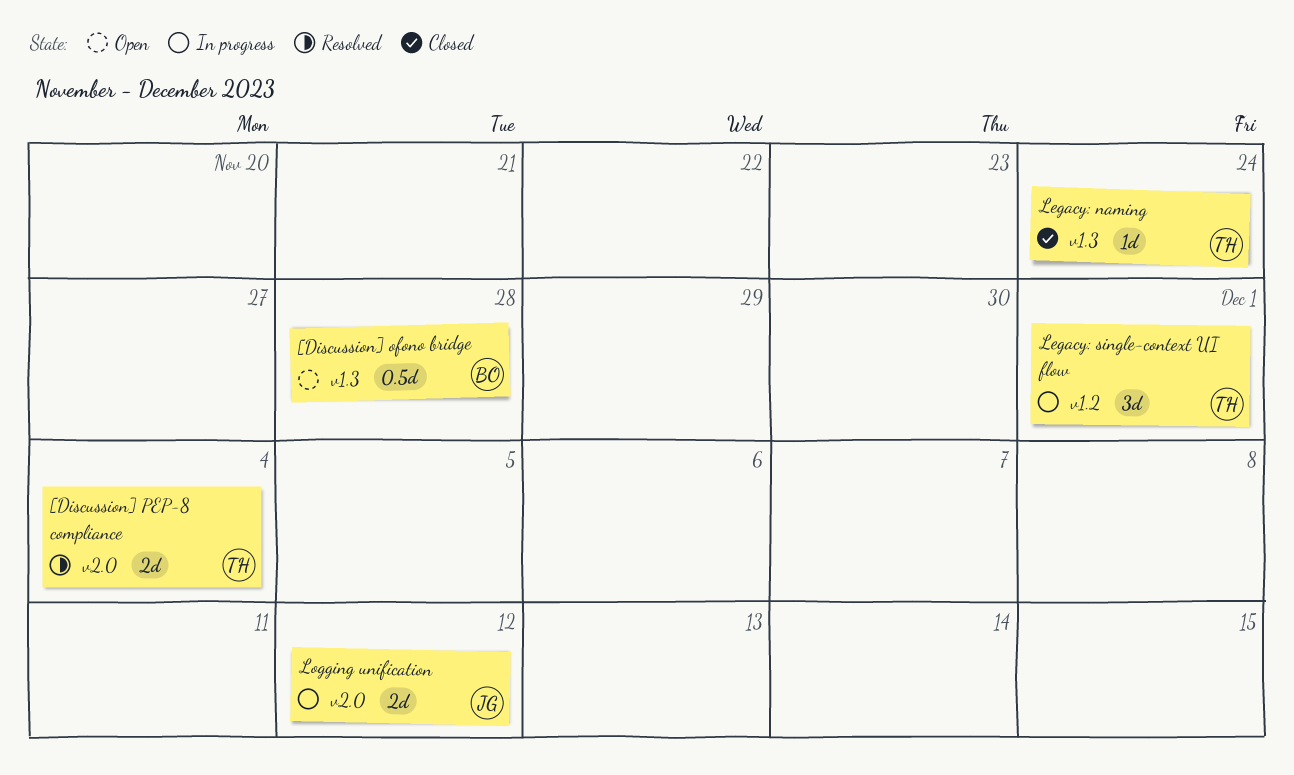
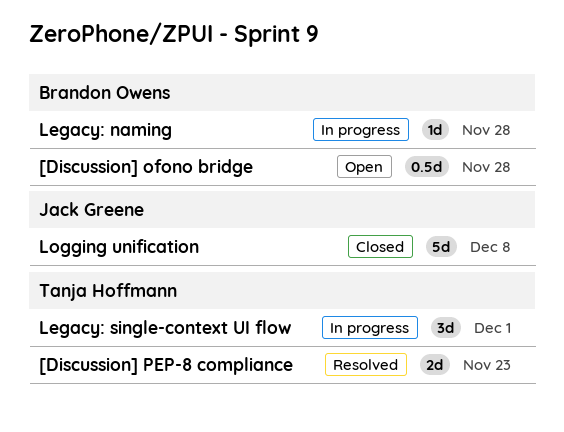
[Discussion] PEP-8 compliance, due: Dec 4 -> Nov 23
Legacy: naming, status: Closed -> In progress
Legacy: naming, owner: Tanja Hoffmann -> Brandon Owens
Legacy: naming, due: Nov 24 -> Nov 28
Logging unification, status: In progress -> Closed
Logging unification, estimate: 2d -> 5d
Logging unification, due: Dec 12 -> Dec 8

